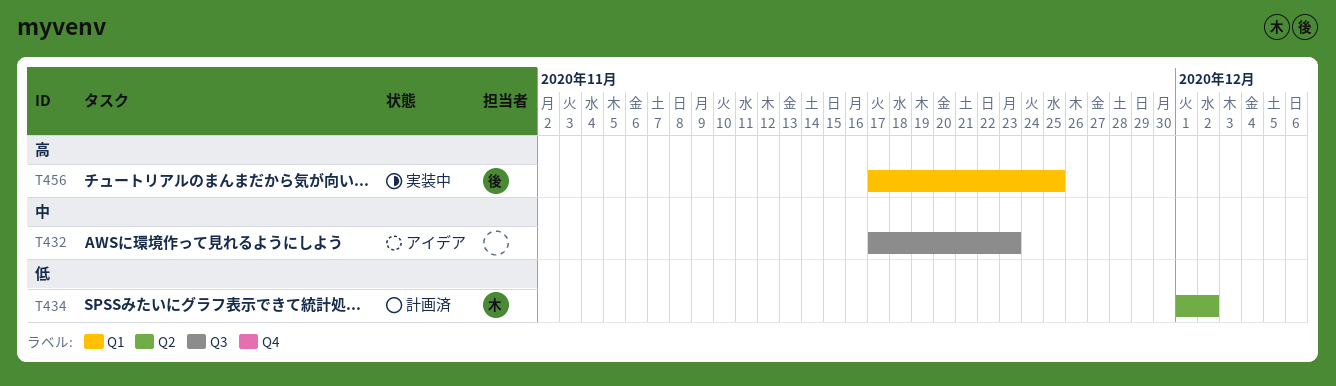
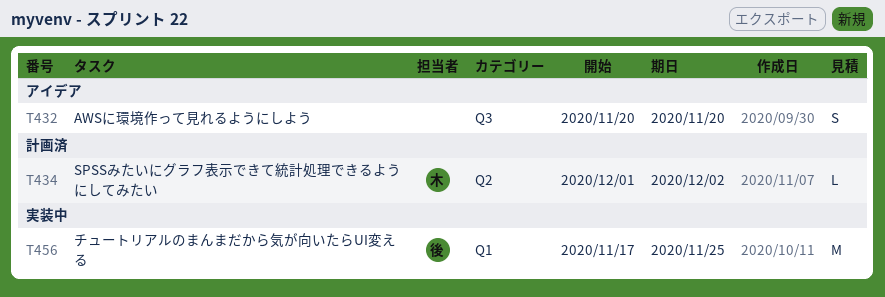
T432, start: Nov 17 -> Nov 20
T432, due: Nov 23 -> Nov 20

